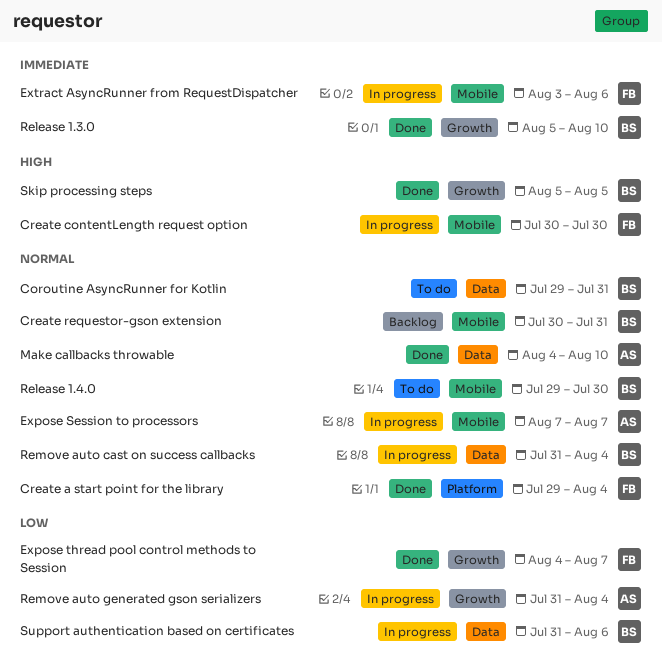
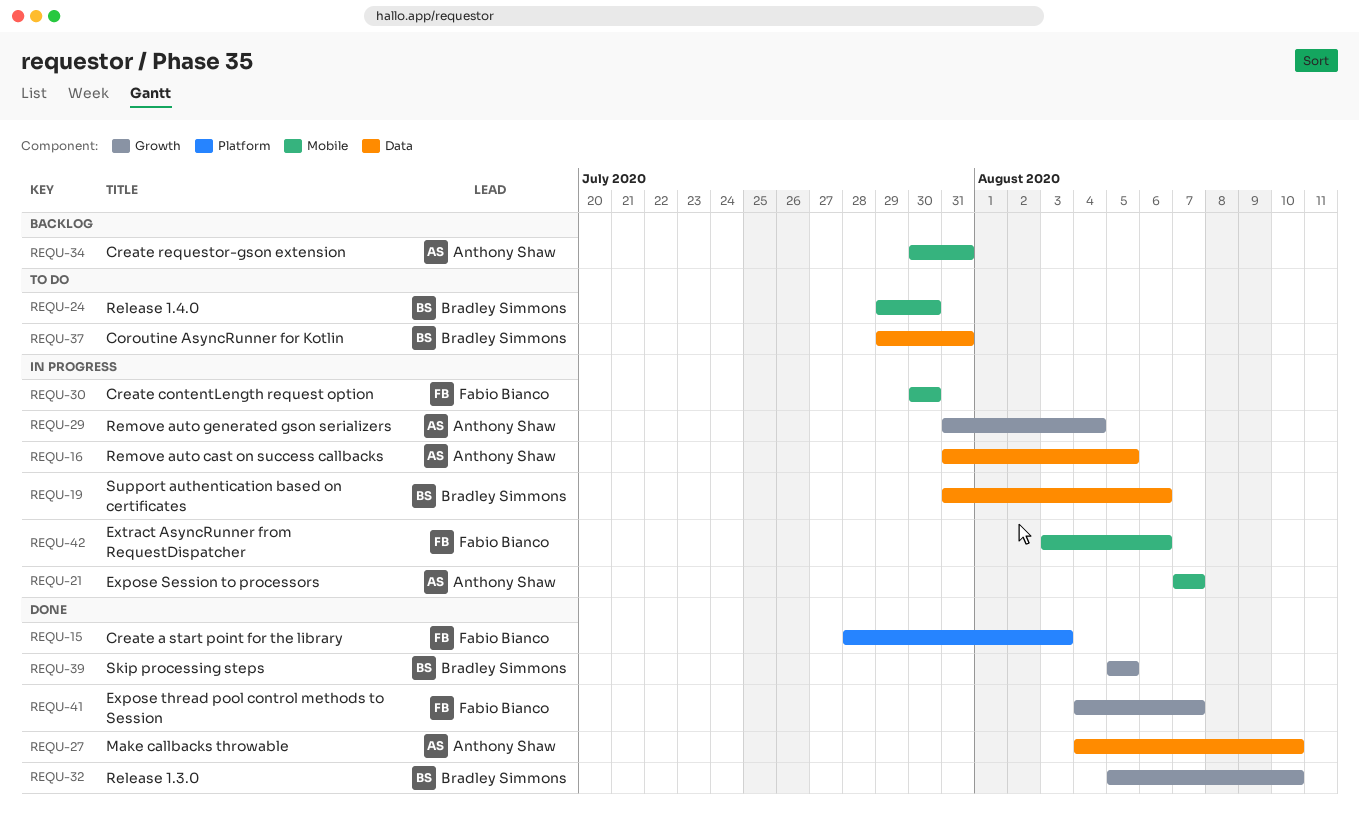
Create a start point for the library, start: Jul 29 -> Jul 28
Create a start point for the library, due: Aug 4 -> Aug 3
Create requestor-gson extension, owner: Bradley Simmons -> Anthony Shaw
Remove auto cast on success callbacks, owner: Bradley Simmons -> Anthony Shaw
Remove auto cast on success callbacks, due: Aug 4 -> Aug 5

